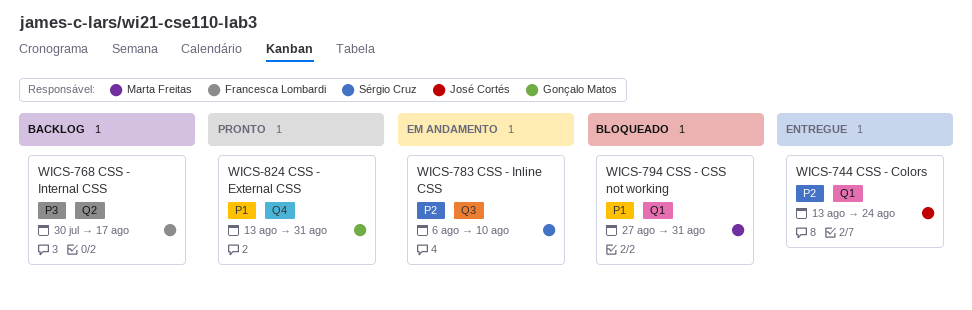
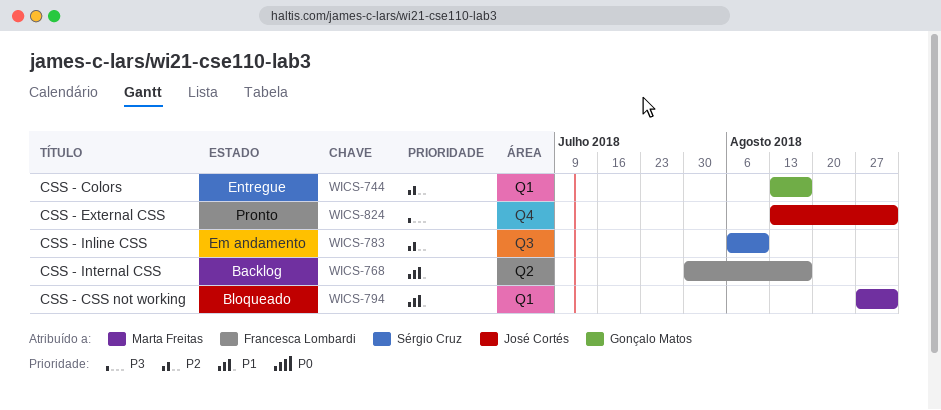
WICS-744, owner: José Cortés -> Gonçalo Matos
WICS-744, due: Aug 24 -> Aug 17
WICS-768, priority: P3 -> P1
WICS-824, owner: Gonçalo Matos -> José Cortés
WICS-824, priority: P1 -> P3

